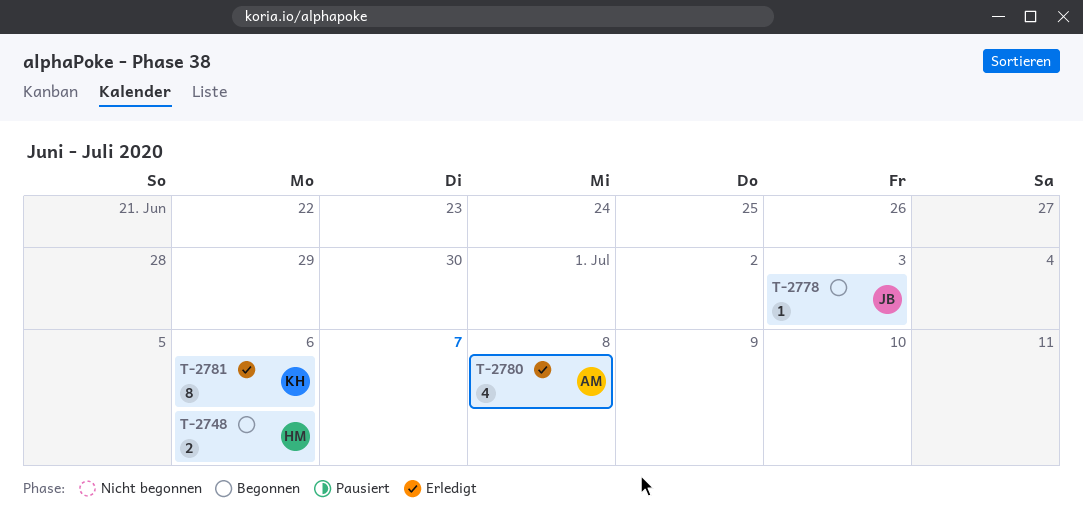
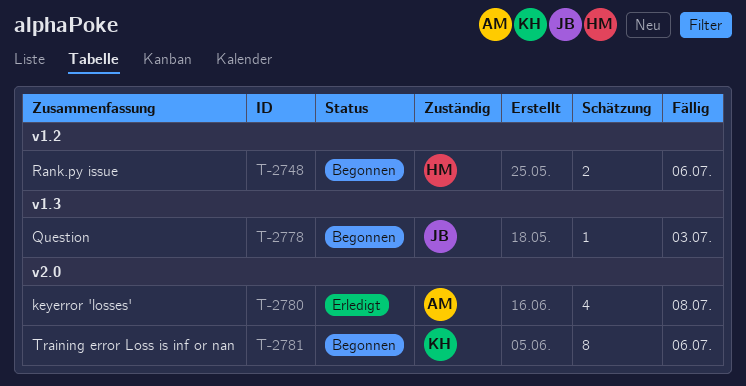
T-2781, status: Erledigt -> Begonnen

